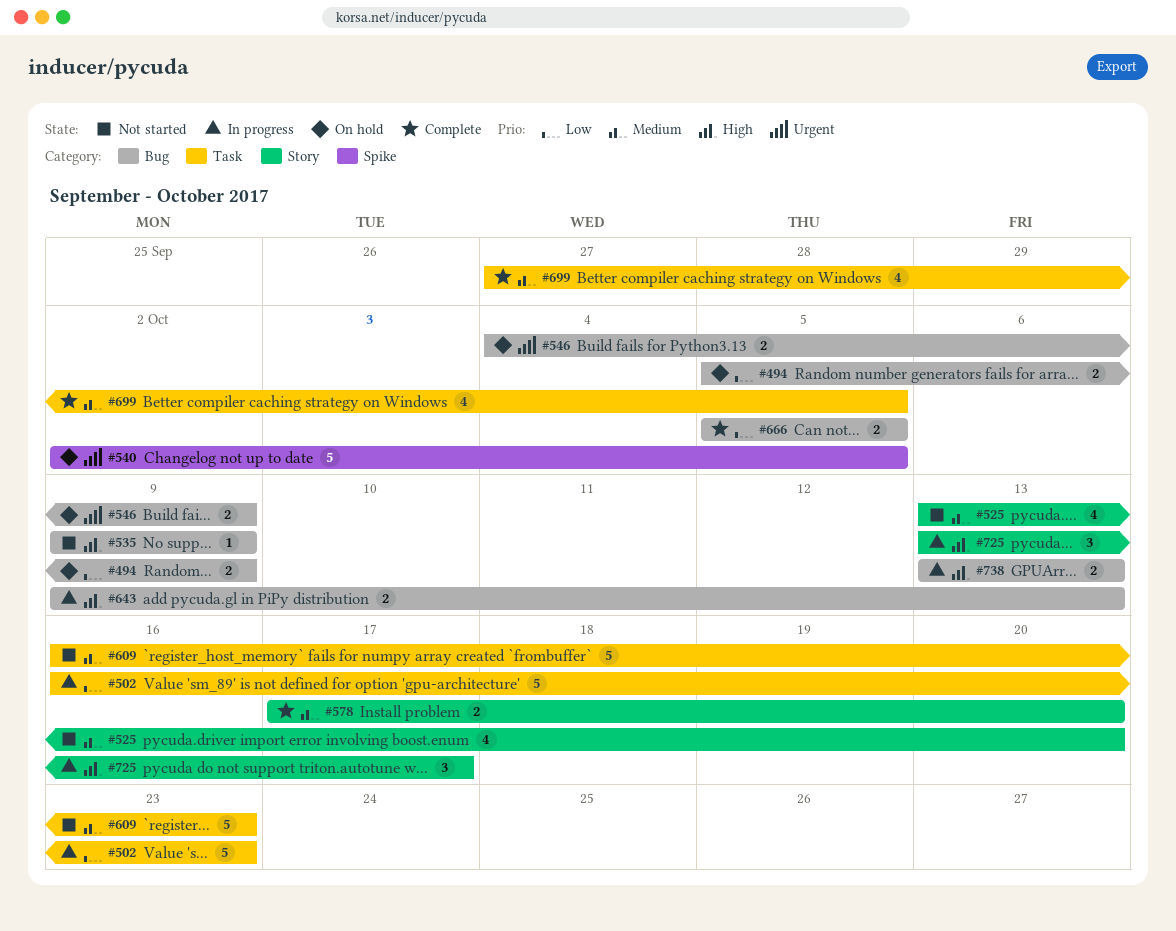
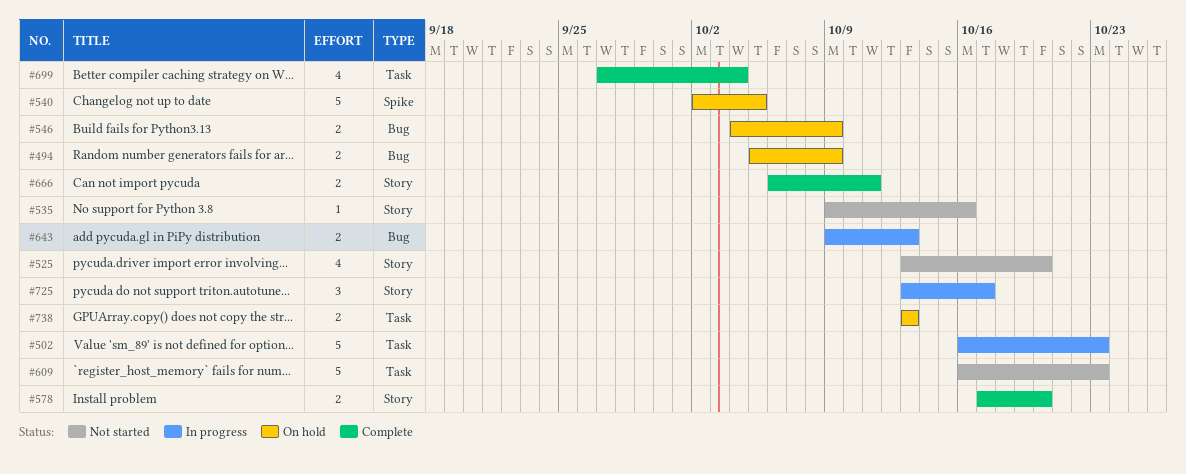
#535, label: Bug -> Story
#535, due: Oct 9 -> Oct 16
#666, label: Bug -> Story
#666, start: Oct 5 -> Oct 6
#666, due: Oct 5 -> Oct 11
#699, due: Oct 5 -> Oct 4
#738, status: In progress -> On hold
#738, label: Bug -> Task

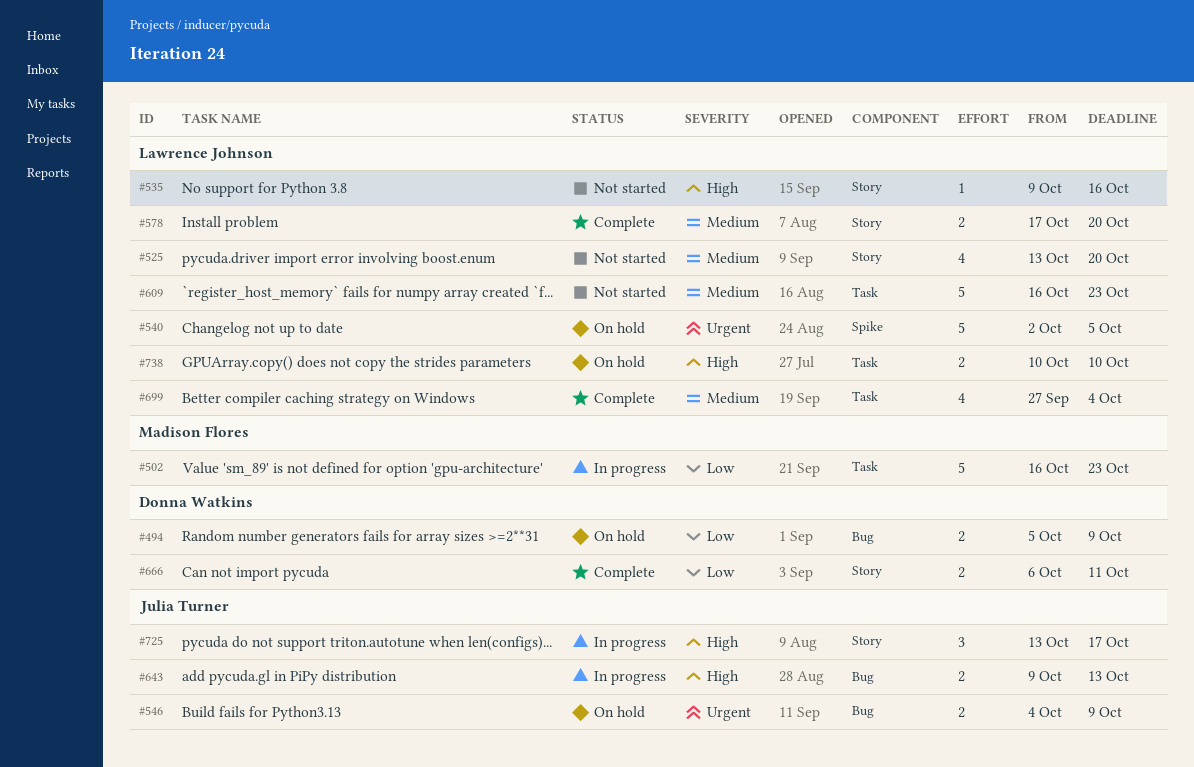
#738, start: Oct 13 -> Oct 10
#738, due: Oct 13 -> Oct 10

